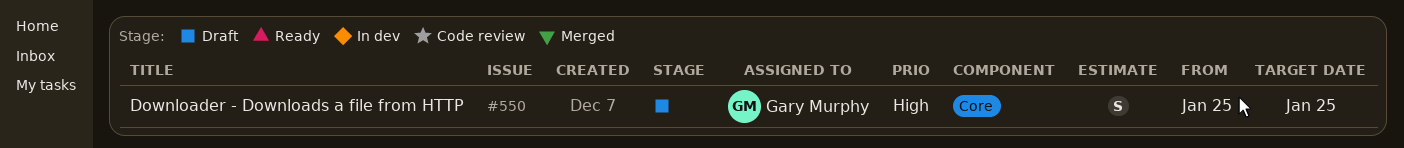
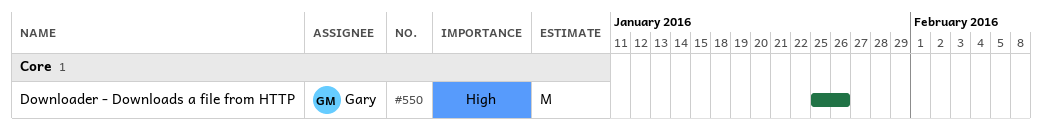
#550, estimate: S -> M
#550, due: Jan 25 -> Jan 26

